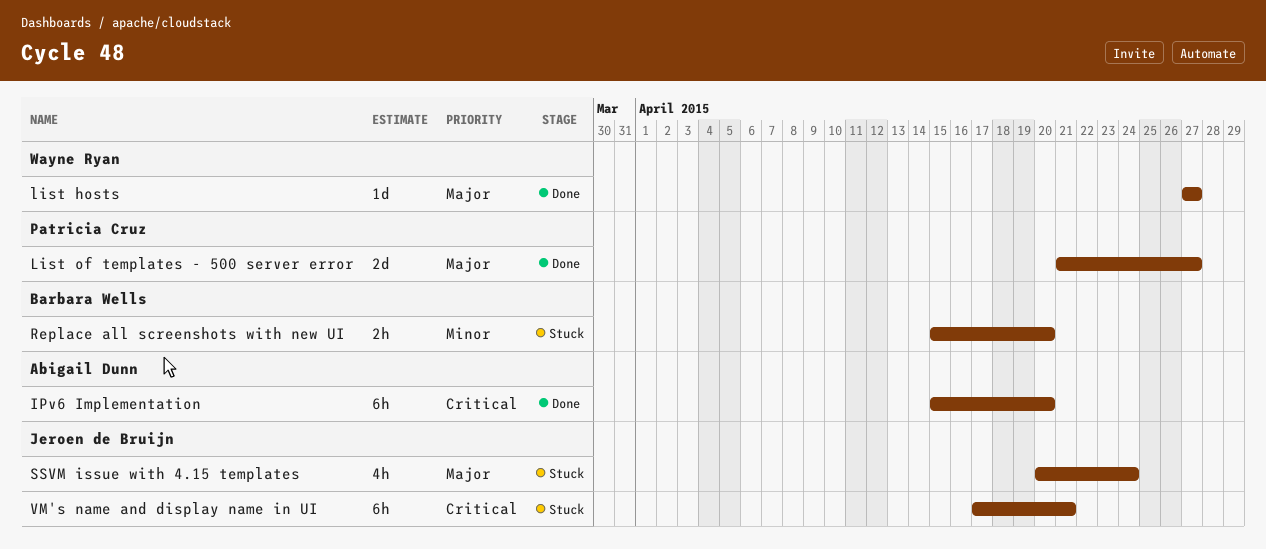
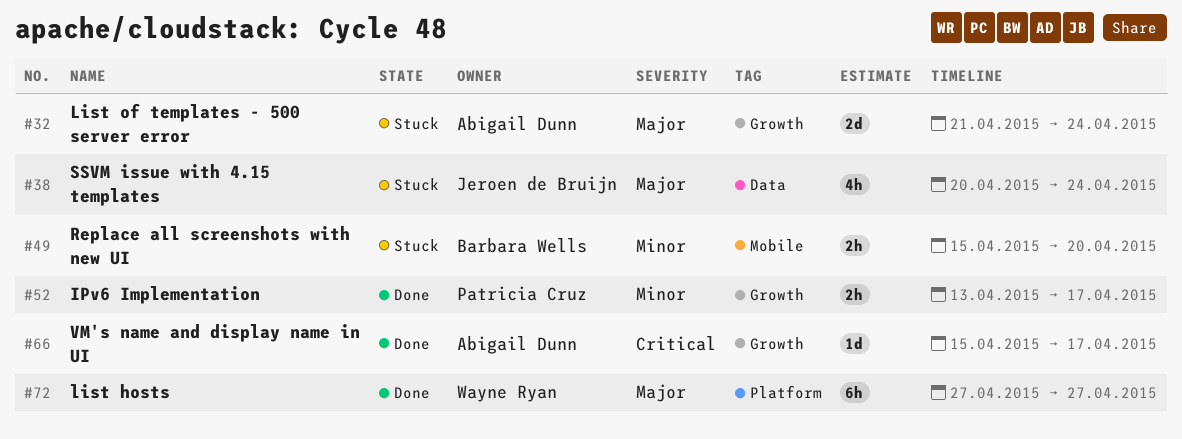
IPv6 Implementation, owner: Abigail Dunn -> Patricia Cruz
IPv6 Implementation, priority: Critical -> Minor
IPv6 Implementation, estimate: 6h -> 2h
IPv6 Implementation, start: Apr 15 -> Apr 13
IPv6 Implementation, due: Apr 20 -> Apr 17
list hosts, estimate: 1d -> 6h
List of templates - 500 server error, status: Done -> Stuck
List of templates - 500 server error, owner: Patricia Cruz -> Abigail Dunn
List of templates - 500 server error, due: Apr 27 -> Apr 24
VM's name and display name in UI, status: Stuck -> Done
VM's name and display name in UI, owner: Jeroen de Bruijn -> Abigail Dunn
VM's name and display name in UI, estimate: 6h -> 1d
VM's name and display name in UI, start: Apr 17 -> Apr 15
VM's name and display name in UI, due: Apr 21 -> Apr 17

